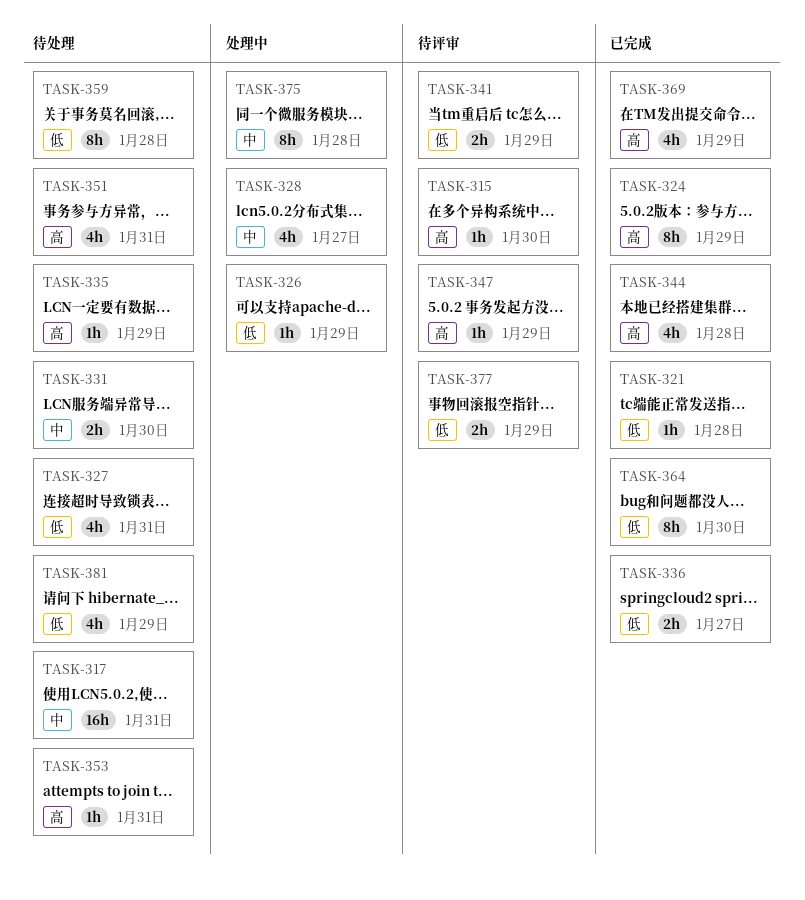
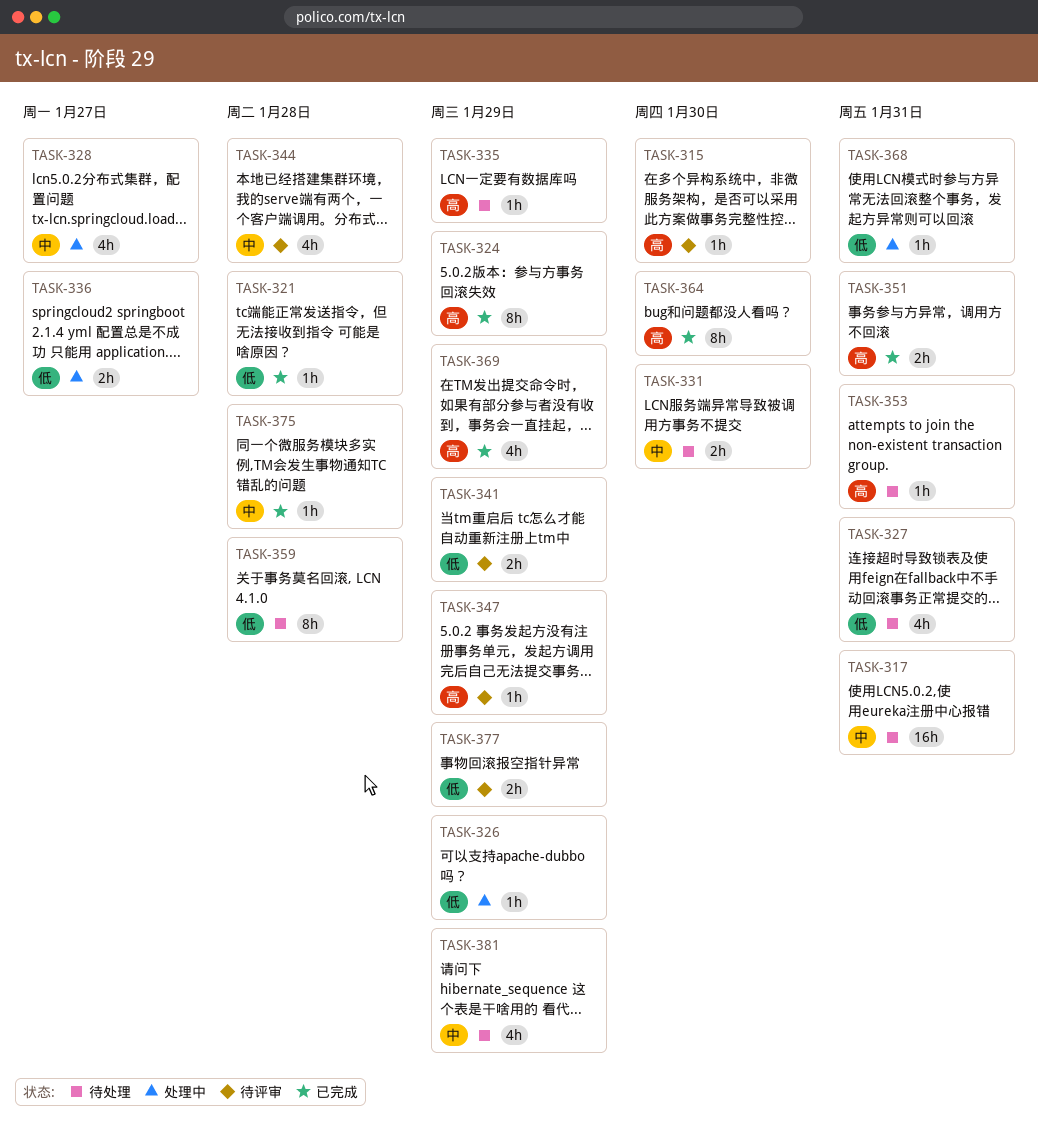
TASK-336, status: 已完成 -> 处理中
TASK-344, status: 已完成 -> 待评审
TASK-344, priority: 高 -> 中
TASK-351, status: 待处理 -> 已完成
TASK-351, estimate: 4h -> 2h
TASK-364, priority: 低 -> 高
TASK-368: none -> present
TASK-375, status: 处理中 -> 已完成
TASK-375, estimate: 8h -> 1h
TASK-381, priority: 低 -> 中

